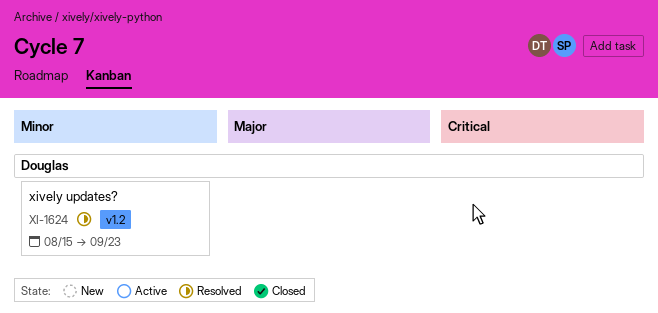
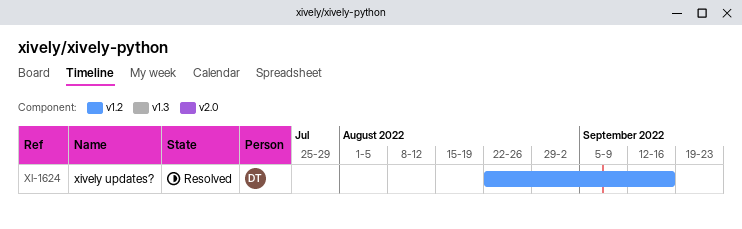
XI-1624, start: Aug 15 -> Aug 22
XI-1624, due: Sep 23 -> Sep 16

